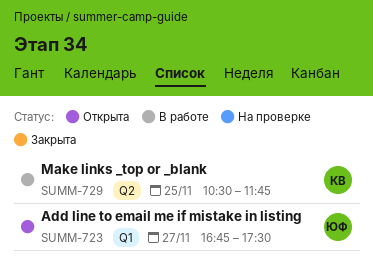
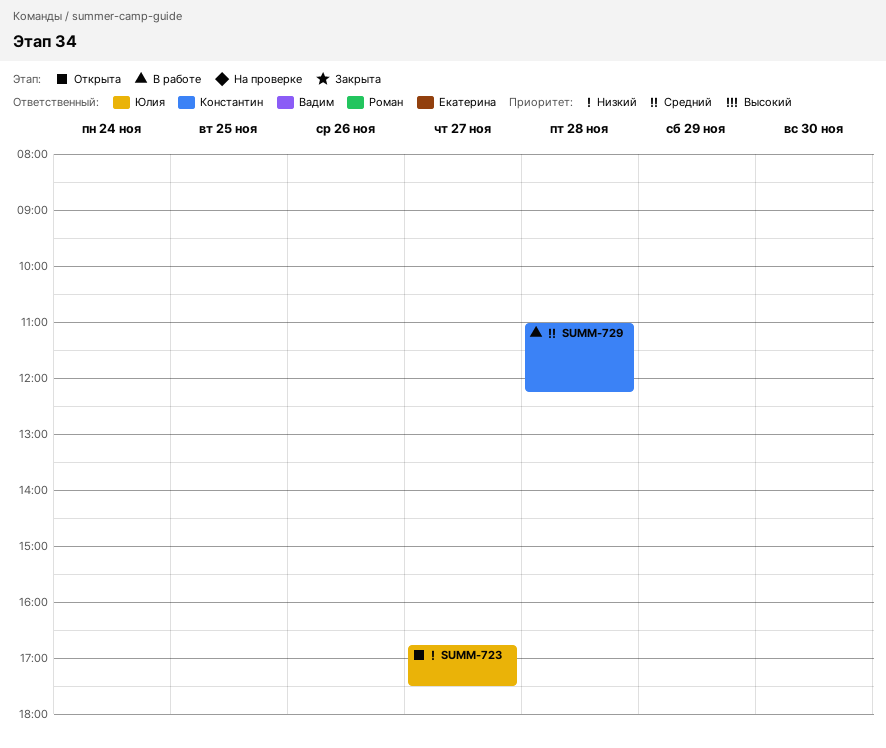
SUMM-729, day: Nov 25 -> Nov 28
SUMM-729, begins: 10:30 -> 11:00
SUMM-729, ends: 11:45 -> 12:15

